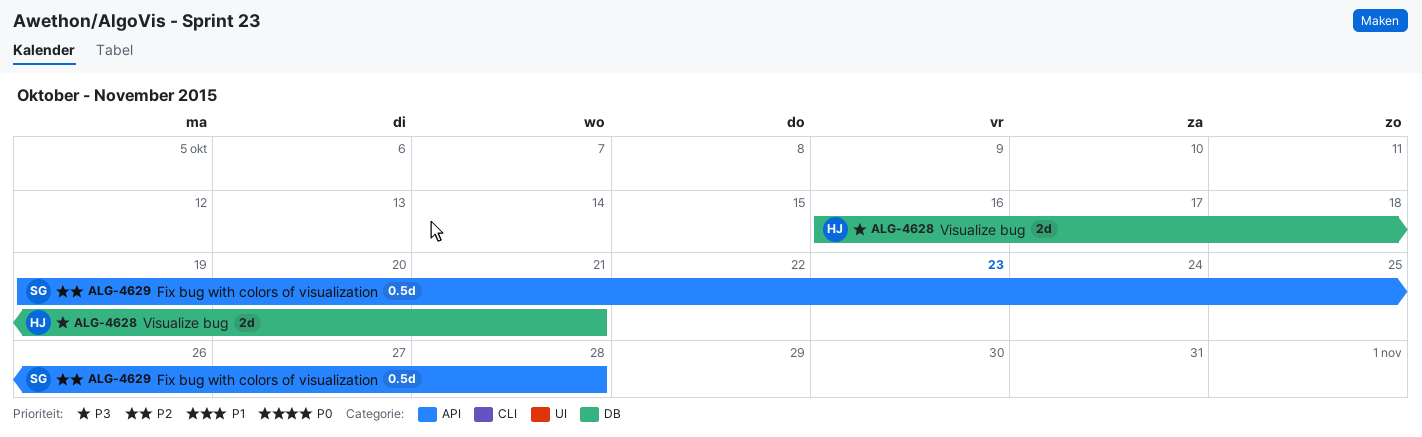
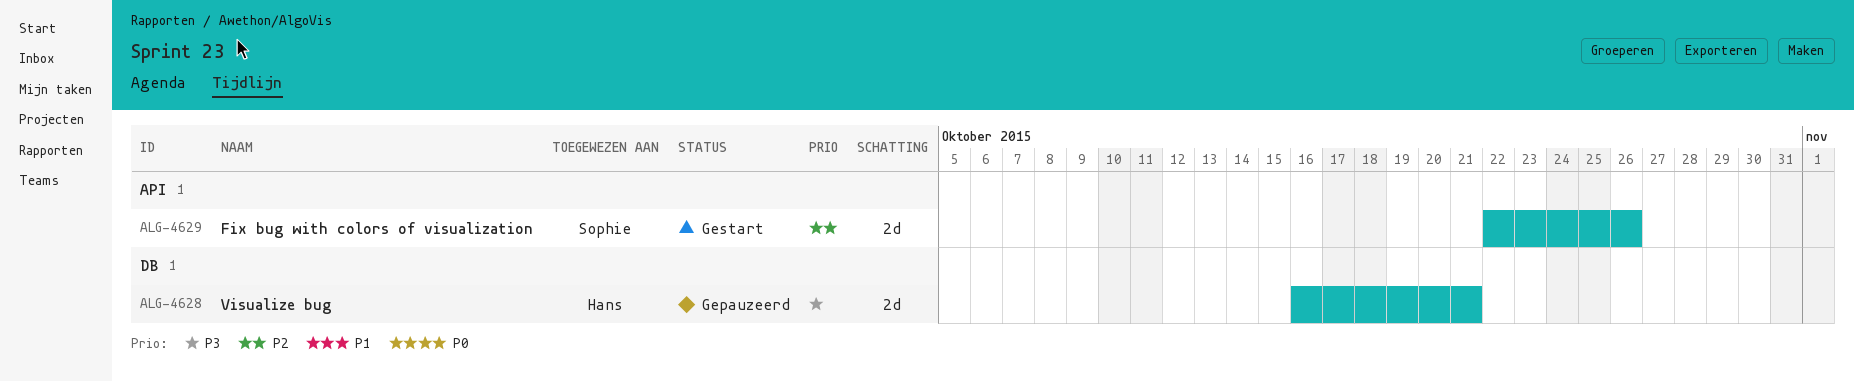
ALG-4629, estimate: 0.5d -> 2d
ALG-4629, start: Oct 19 -> Oct 22
ALG-4629, due: Oct 28 -> Oct 26

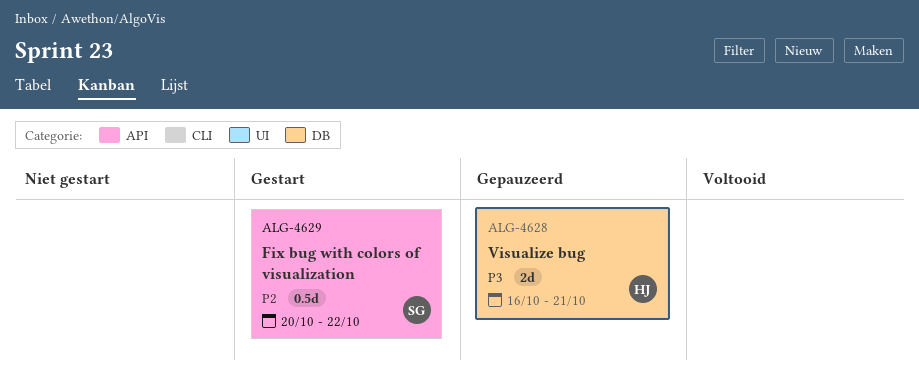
ALG-4629, estimate: 2d -> 0.5d
ALG-4629, start: Oct 22 -> Oct 20
ALG-4629, due: Oct 26 -> Oct 22

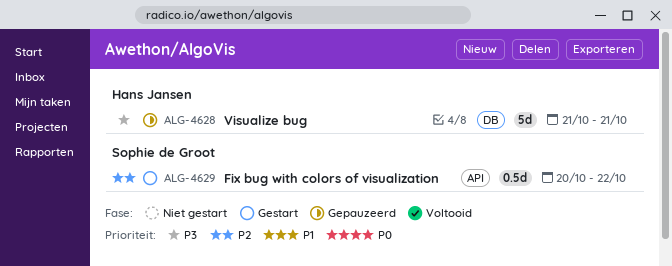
ALG-4628, estimate: 2d -> 5d
ALG-4628, start: Oct 16 -> Oct 21

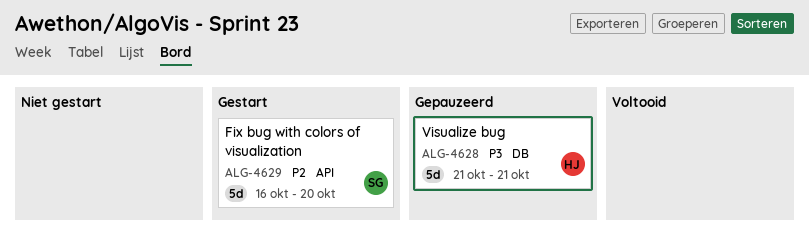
ALG-4629, estimate: 0.5d -> 5d
ALG-4629, start: Oct 20 -> Oct 16
ALG-4629, due: Oct 22 -> Oct 20

